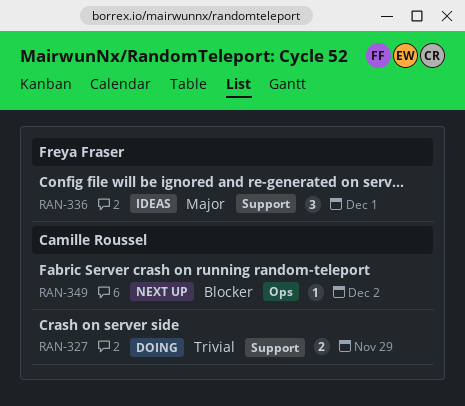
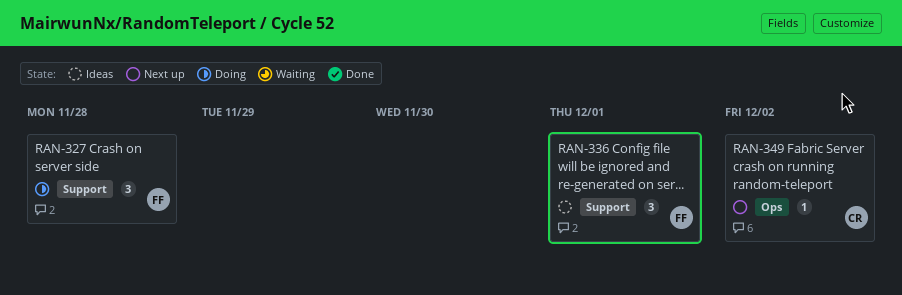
RAN-327, owner: Camille Roussel -> Freya Fraser
RAN-327, estimate: 2 -> 3
RAN-327, due: Nov 29 -> Nov 28

